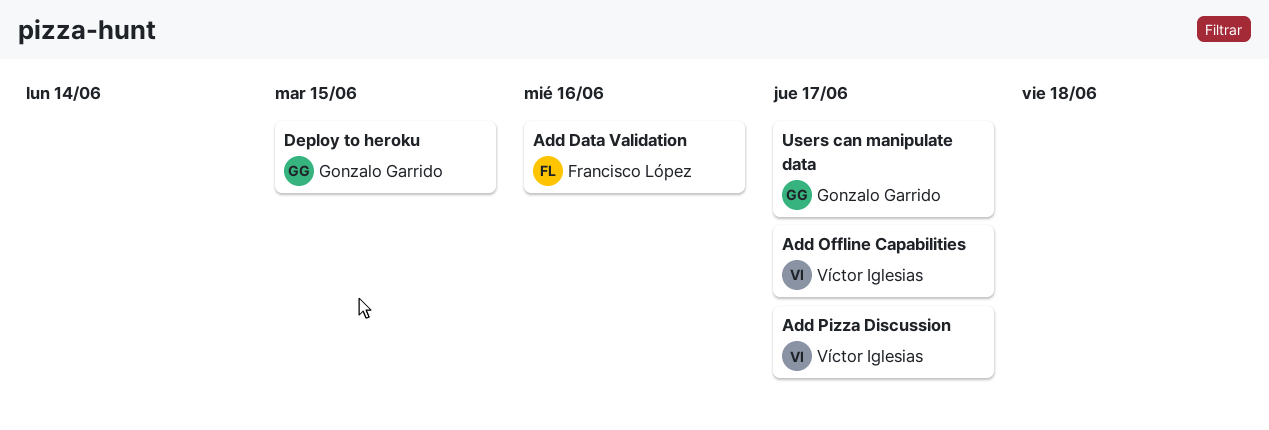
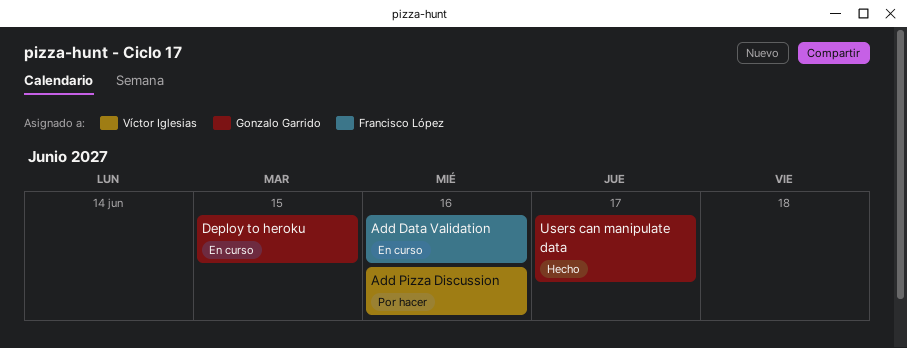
Add Offline Capabilities: present -> none
Add Pizza Discussion, due: Jun 17 -> Jun 16

